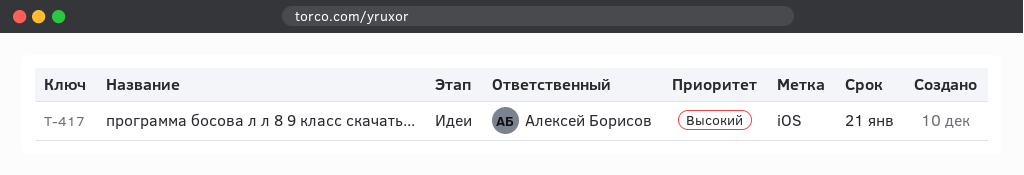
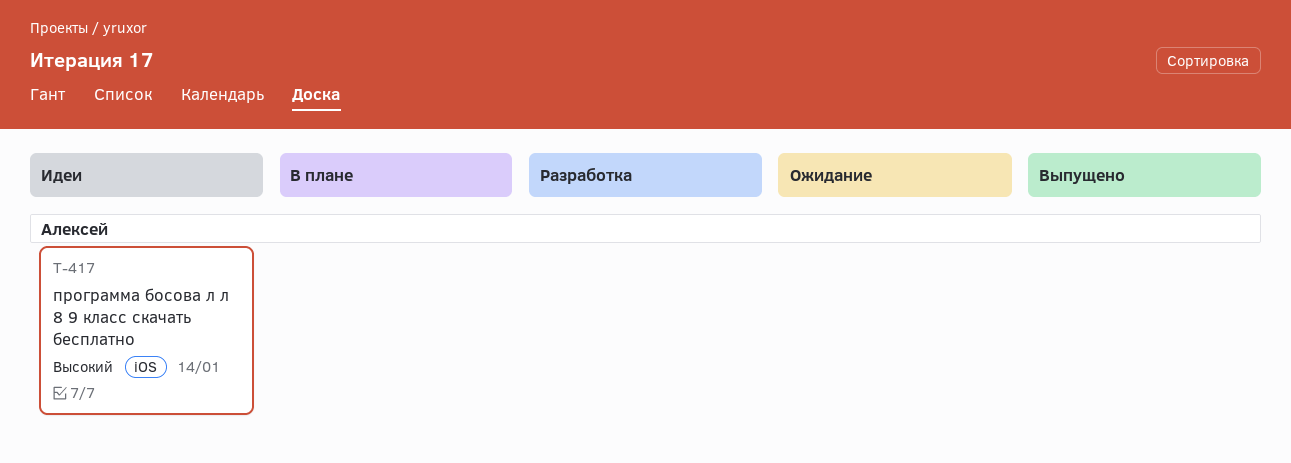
T-417, due: Jan 21 -> Jan 14

